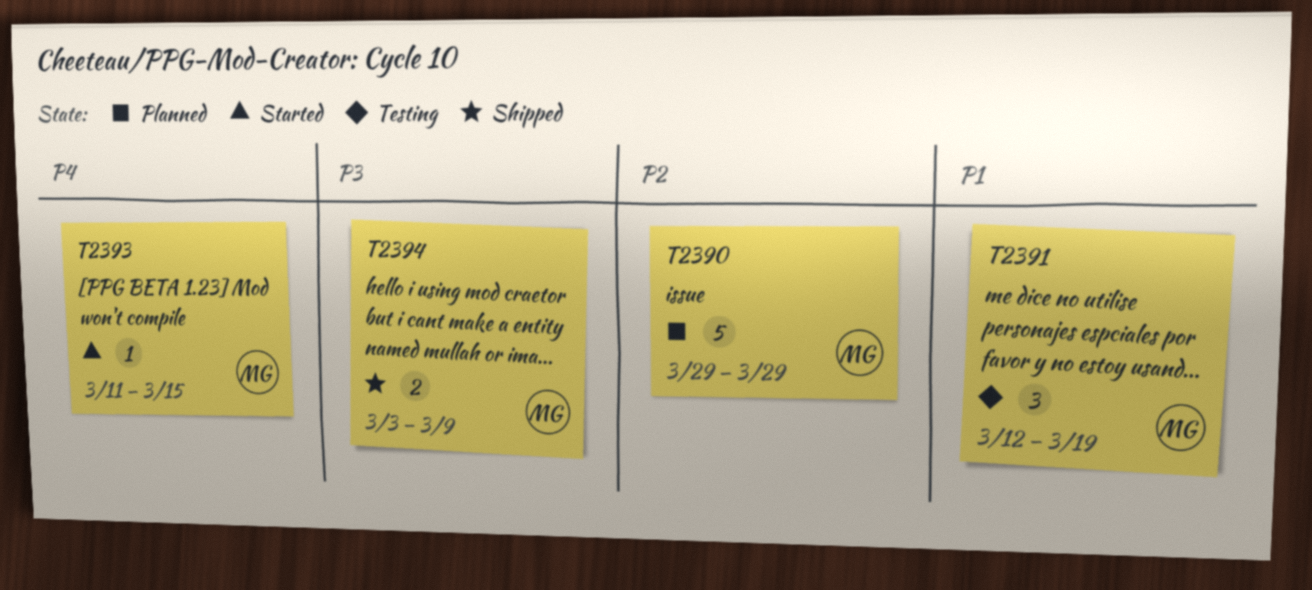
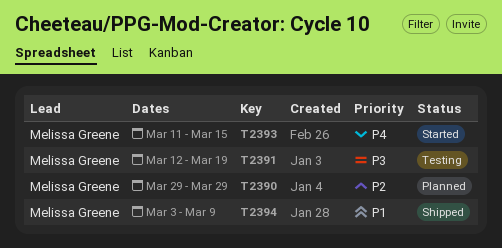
T2391, priority: P1 -> P3
T2394, priority: P3 -> P1

